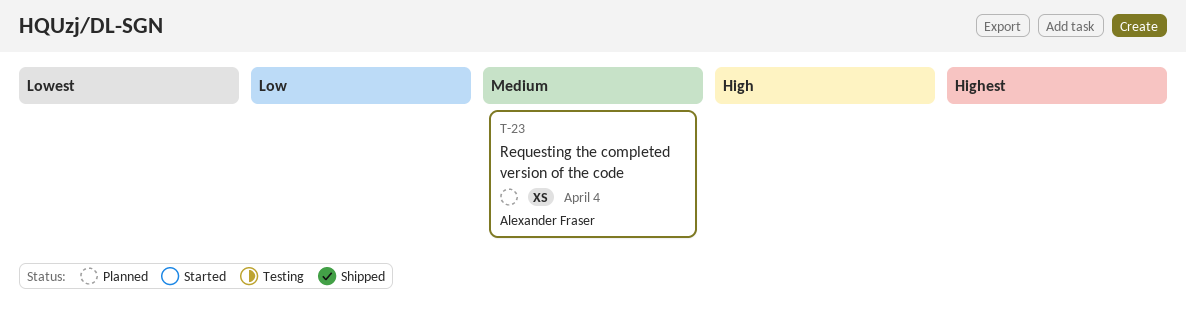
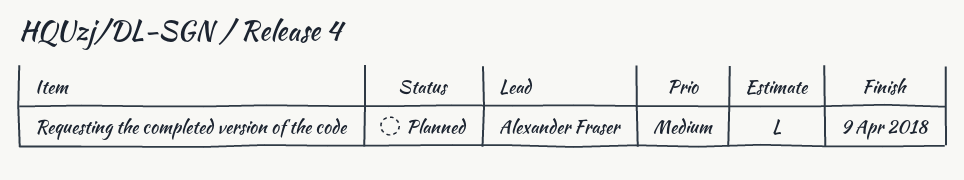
Requesting the completed version of the code, estimate: XS -> L
Requesting the completed version of the code, due: Apr 4 -> Apr 9

